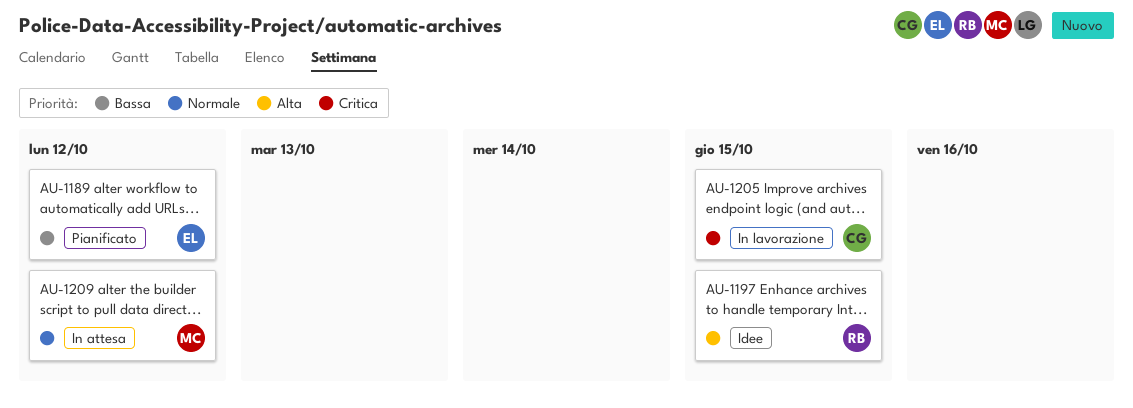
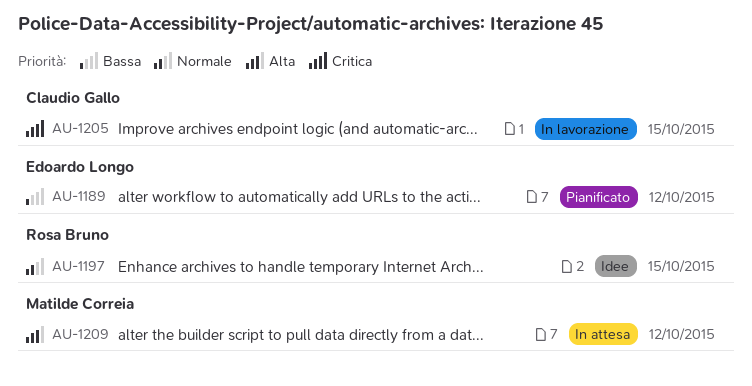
AU-1197, priority: Alta -> Normale
AU-1209, priority: Normale -> Alta

